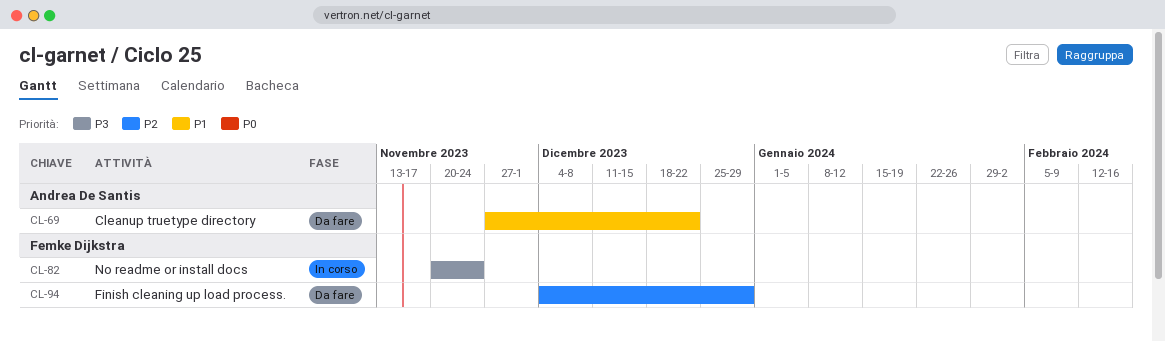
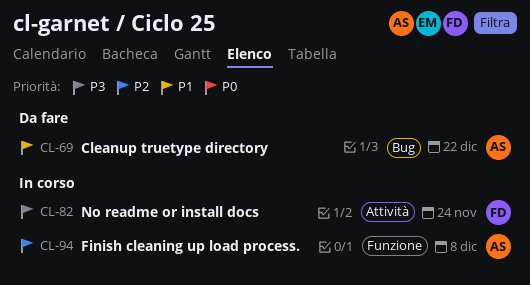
CL-94, status: Da fare -> In corso
CL-94, owner: Femke Dijkstra -> Andrea De Santis
CL-94, due: Dec 29 -> Dec 8

